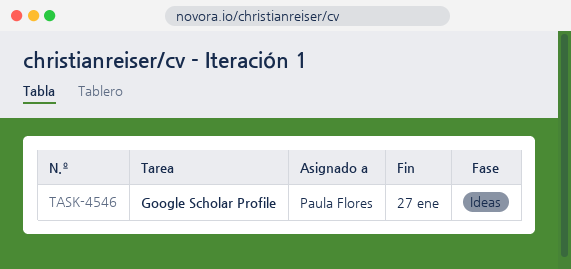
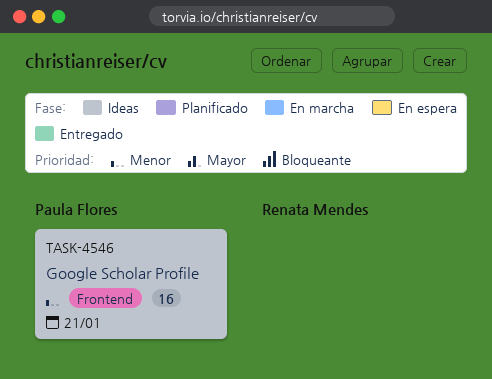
TASK-4546, due: Jan 27 -> Jan 21

